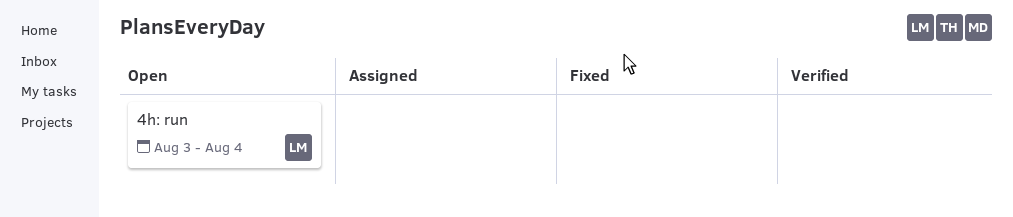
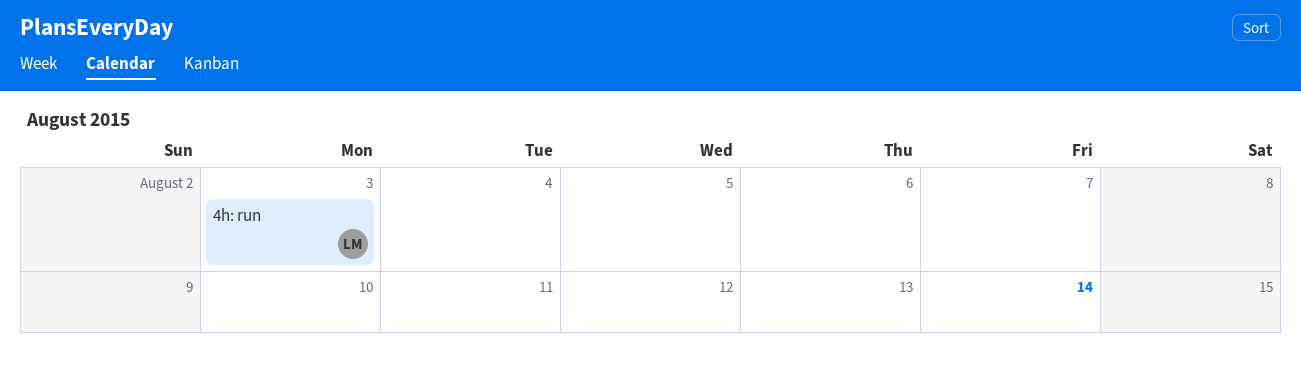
4h: run, due: Aug 4 -> Aug 3

